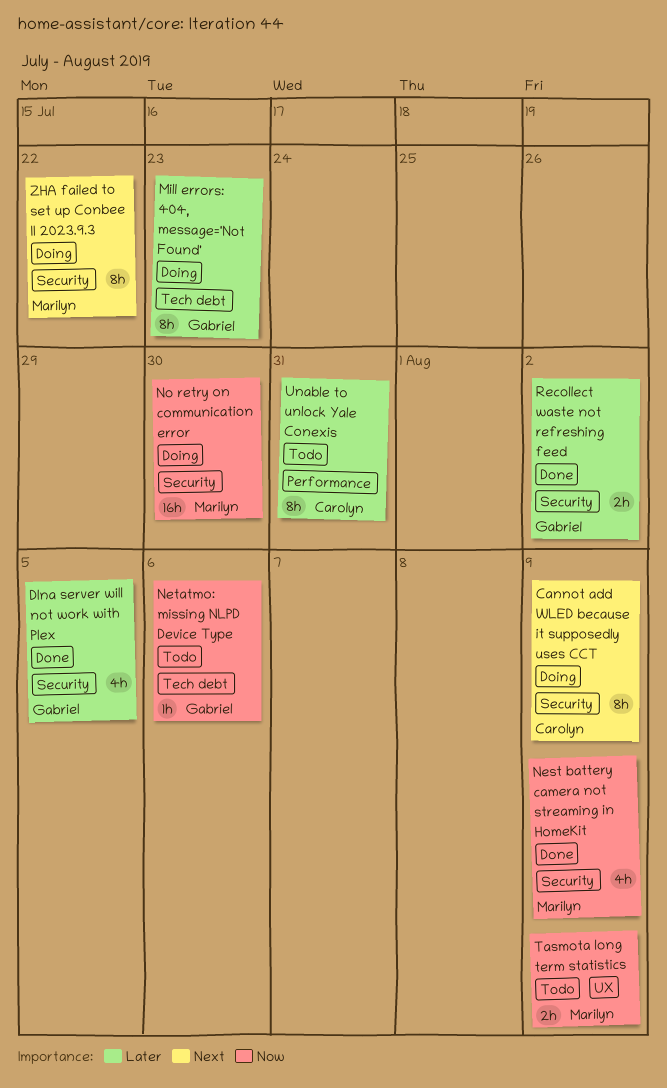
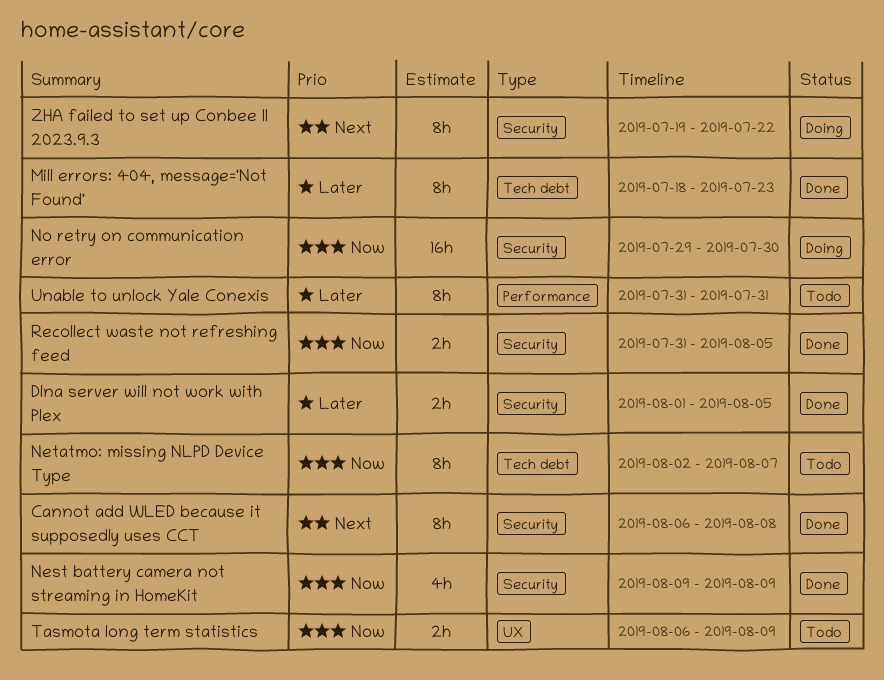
Cannot add WLED because it supposedly uses CCT, status: Doing -> Done
Cannot add WLED because it supposedly uses CCT, due: Aug 9 -> Aug 8
Dlna server will not work with Plex, estimate: 4h -> 2h
Mill errors: 404, message='Not Found', status: Doing -> Done
Netatmo: missing NLPD Device Type, estimate: 1h -> 8h
Netatmo: missing NLPD Device Type, due: Aug 6 -> Aug 7
Recollect waste not refreshing feed, priority: Later -> Now
Recollect waste not refreshing feed, due: Aug 2 -> Aug 5

